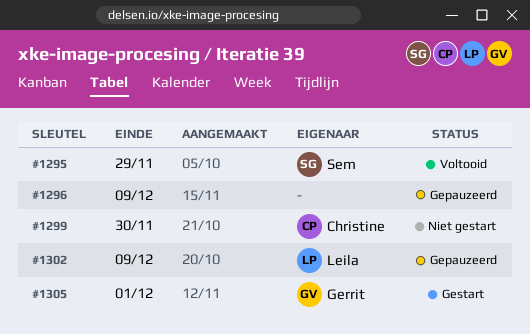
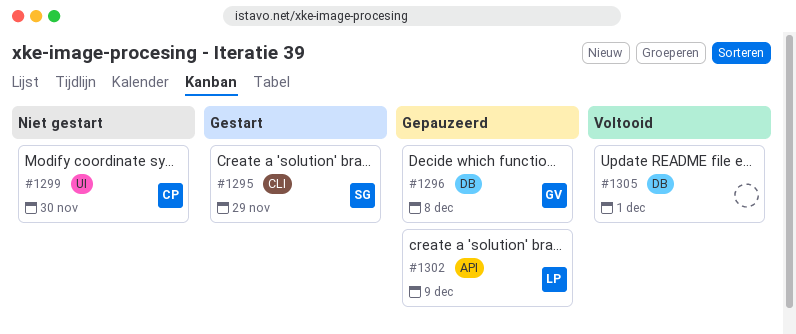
#1295, status: Voltooid -> Gestart
#1296, owner: none -> Gerrit
#1296, due: Dec 9 -> Dec 8
#1305, status: Gestart -> Voltooid
#1305, owner: Gerrit -> none

